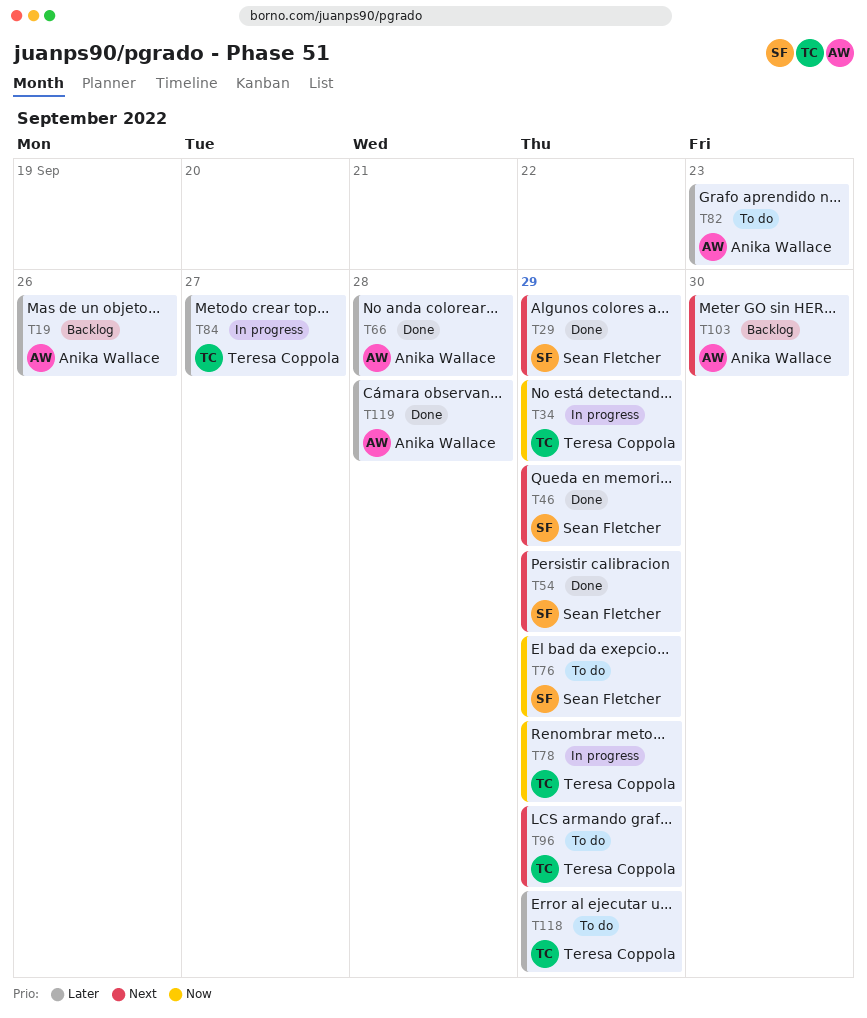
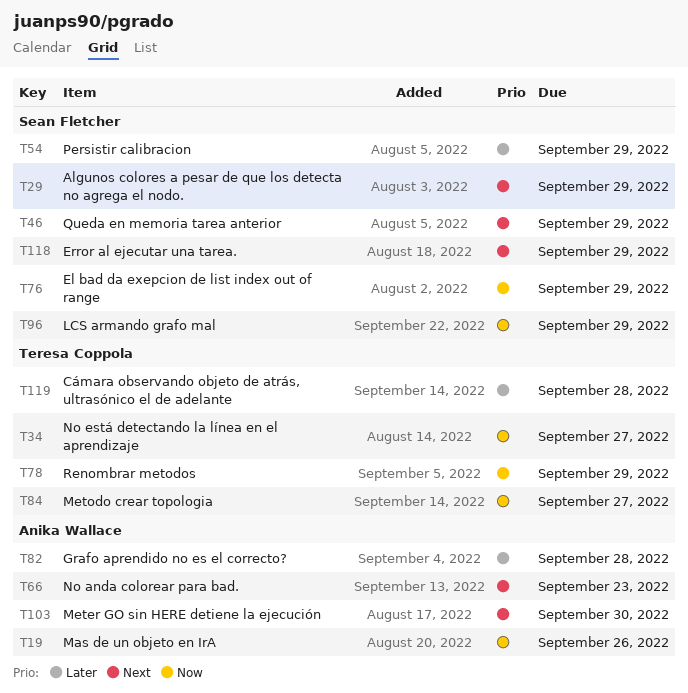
T19, priority: Later -> Now
T34, due: Sep 29 -> Sep 27
T54, priority: Next -> Later
T66, priority: Later -> Next
T66, due: Sep 28 -> Sep 23
T82, due: Sep 23 -> Sep 28
T84, priority: Later -> Now
T96, owner: Teresa Coppola -> Sean Fletcher
T96, priority: Next -> Now
T118, owner: Teresa Coppola -> Sean Fletcher
T118, priority: Later -> Next
T119, owner: Anika Wallace -> Teresa Coppola

